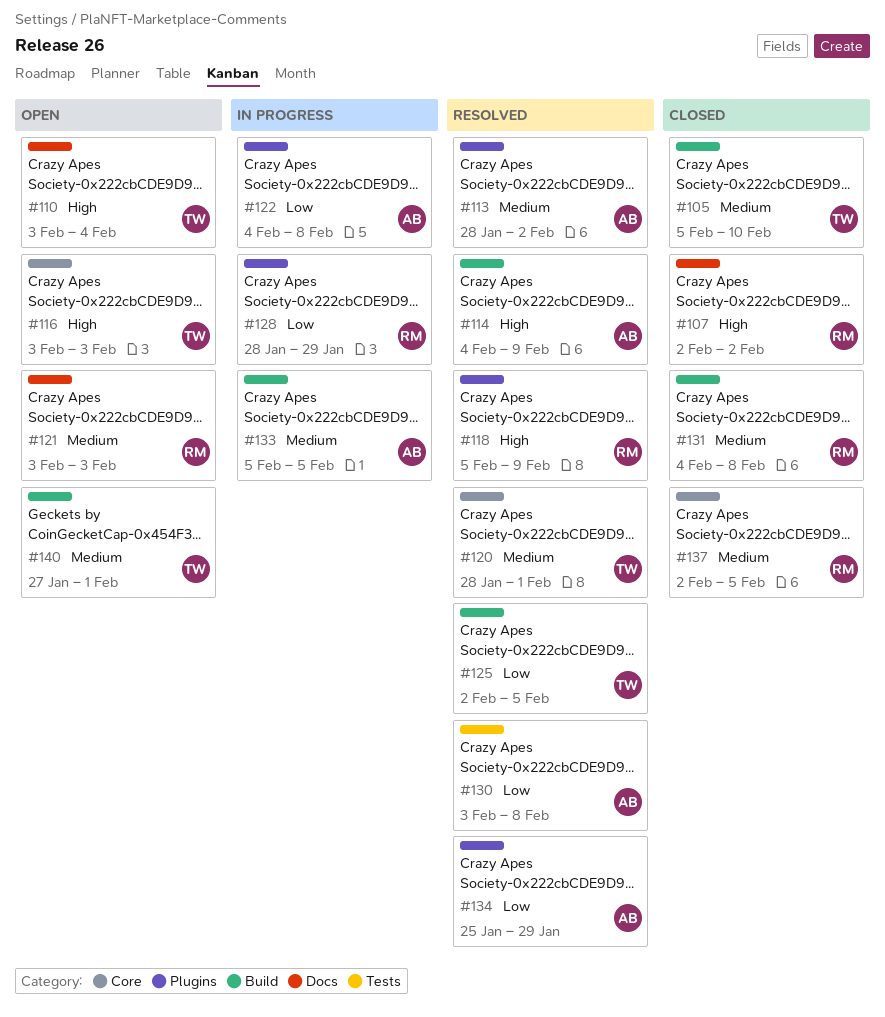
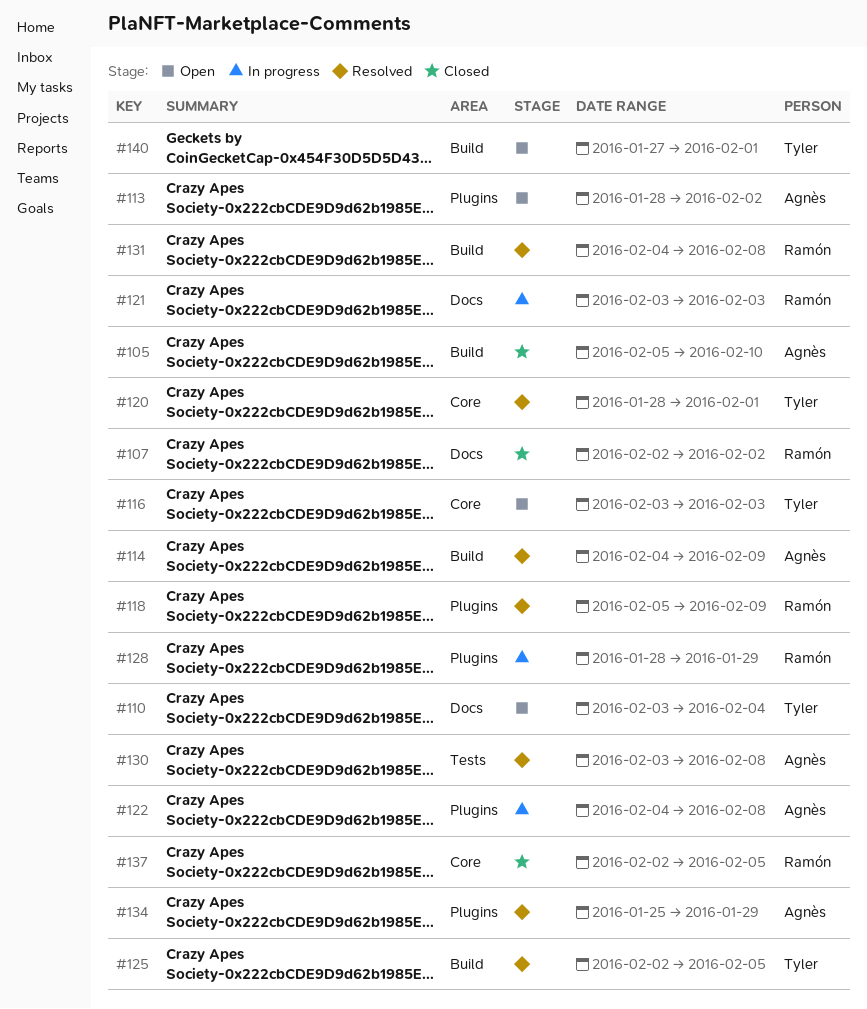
#105, owner: Tyler -> Agnès
#113, status: Resolved -> Open
#121, status: Open -> In progress
#131, status: Closed -> Resolved
#133: present -> none

